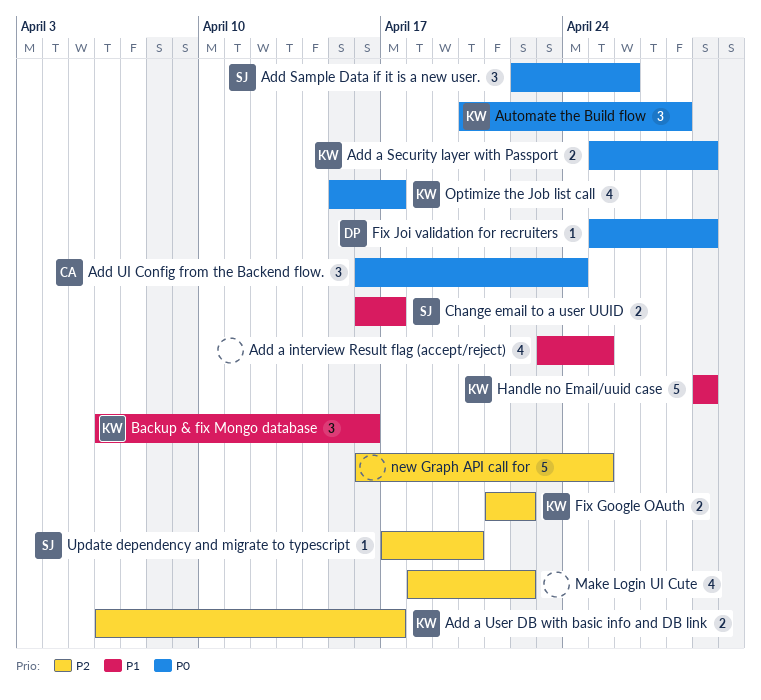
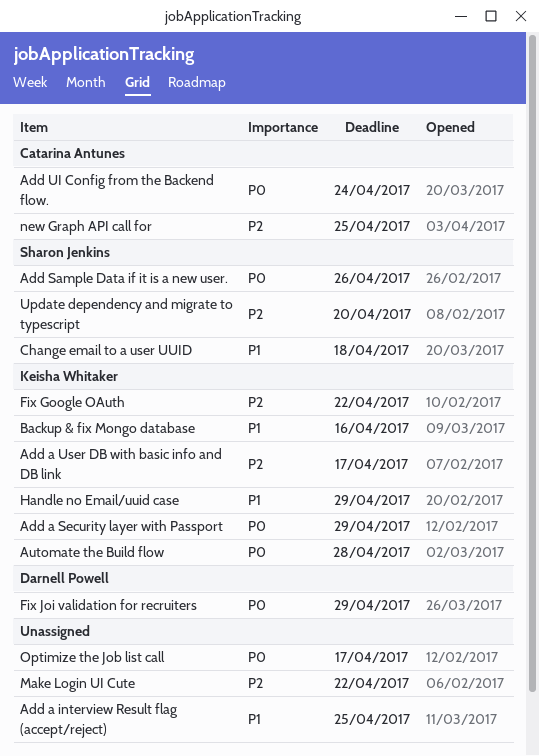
Change email to a user UUID, due: Apr 17 -> Apr 18
new Graph API call for, owner: none -> Catarina Antunes
Optimize the Job list call, owner: Keisha Whitaker -> none

